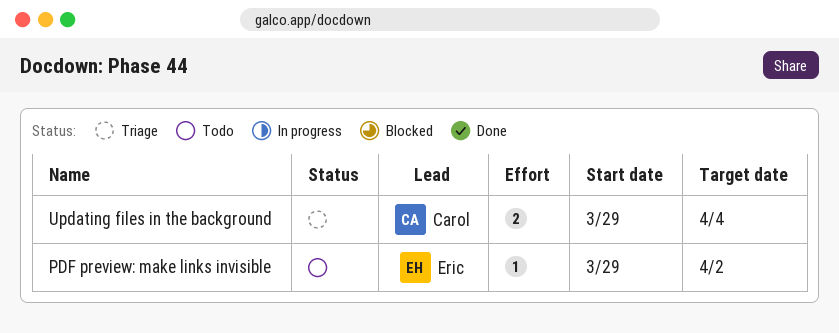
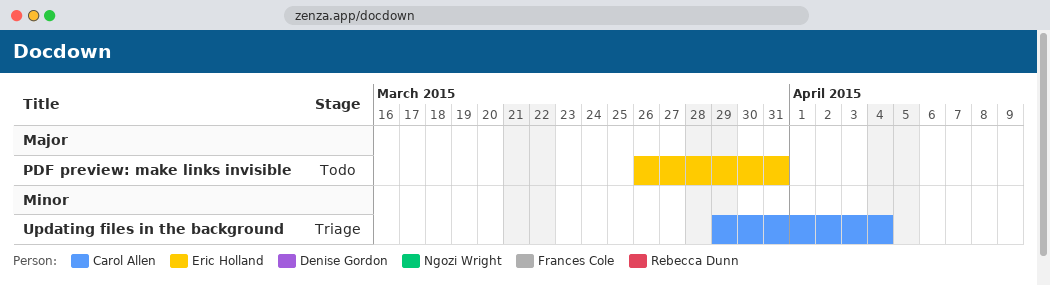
PDF preview: make links invisible, start: Mar 29 -> Mar 26
PDF preview: make links invisible, due: Apr 2 -> Mar 31

